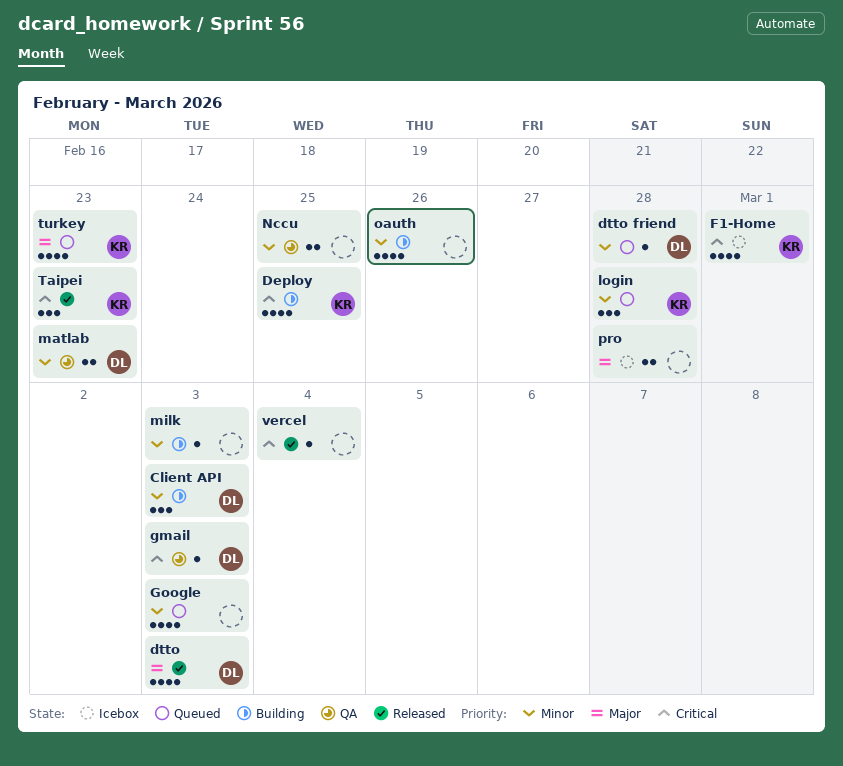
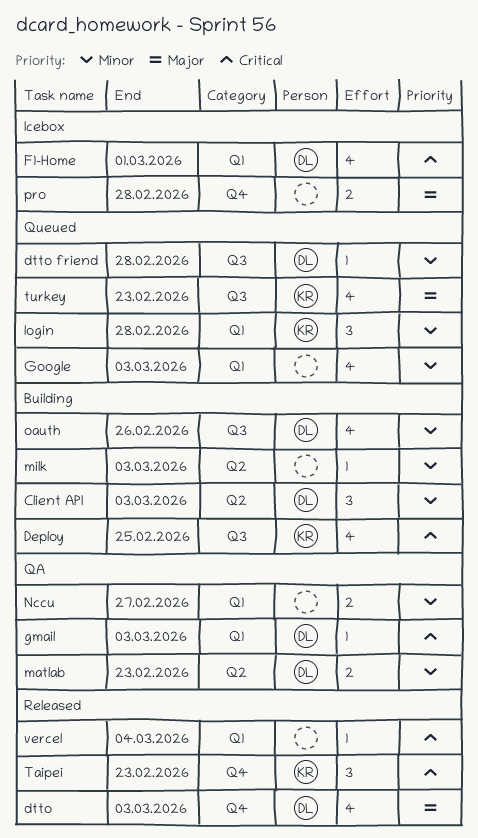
F1-Home, owner: KR -> DL
Nccu, due: Feb 25 -> Feb 27
oauth, owner: none -> DL

